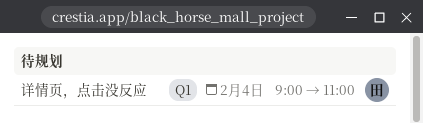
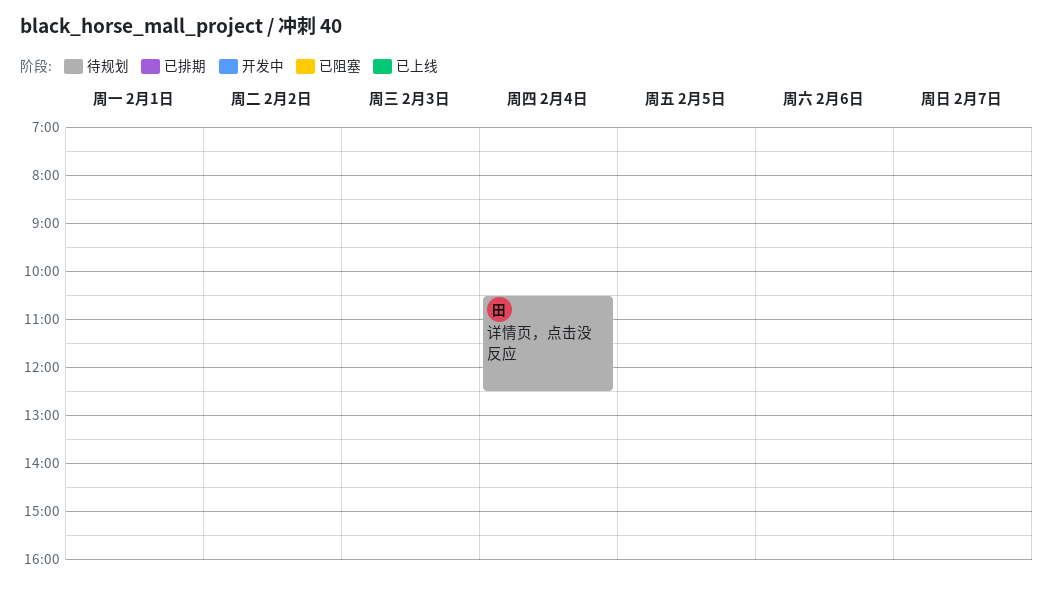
详情页，点击没反应, begins: 09:00 -> 10:30
详情页，点击没反应, ends: 11:00 -> 12:30

